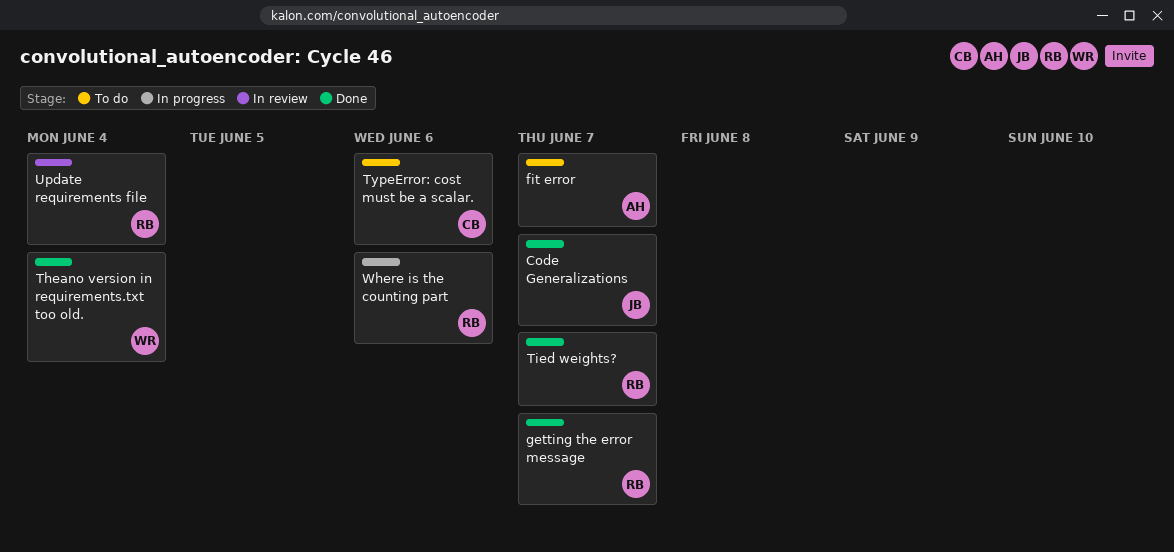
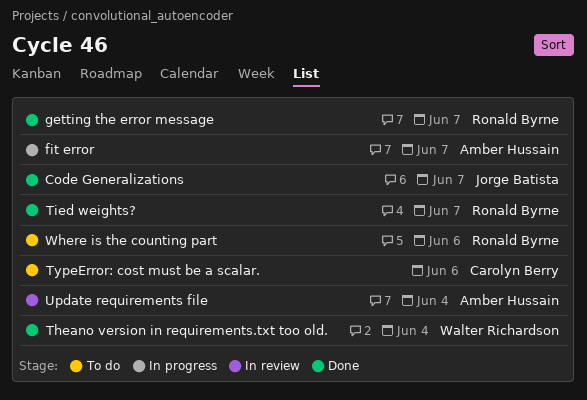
fit error, status: To do -> In progress
Update requirements file, owner: Ronald Byrne -> Amber Hussain
Where is the counting part, status: In progress -> To do

